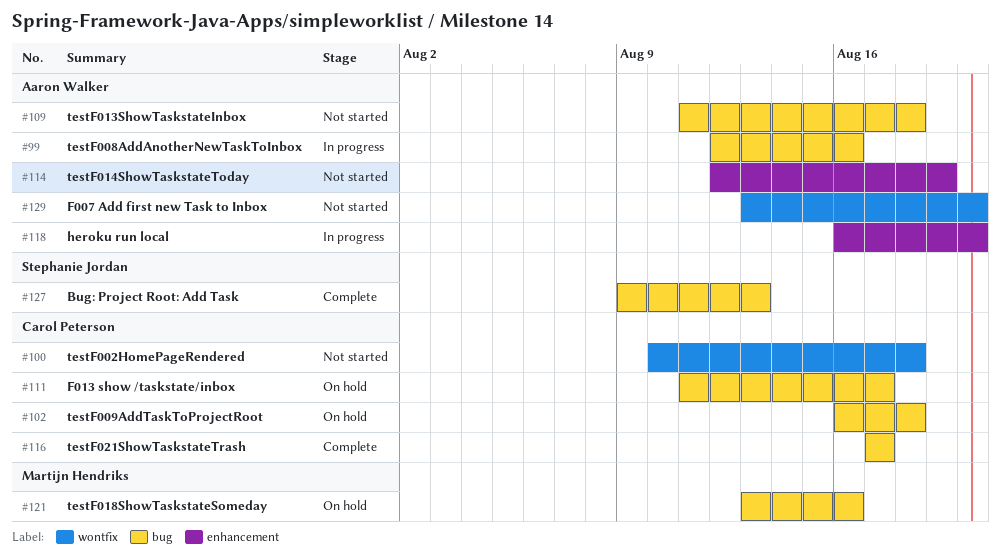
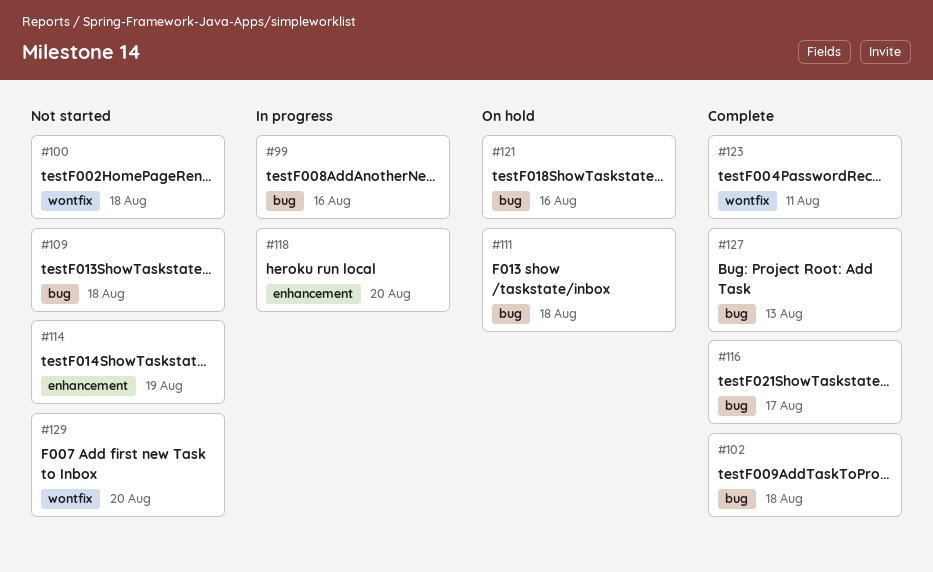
#102, status: On hold -> Complete
#111, due: Aug 17 -> Aug 18
#123: none -> present

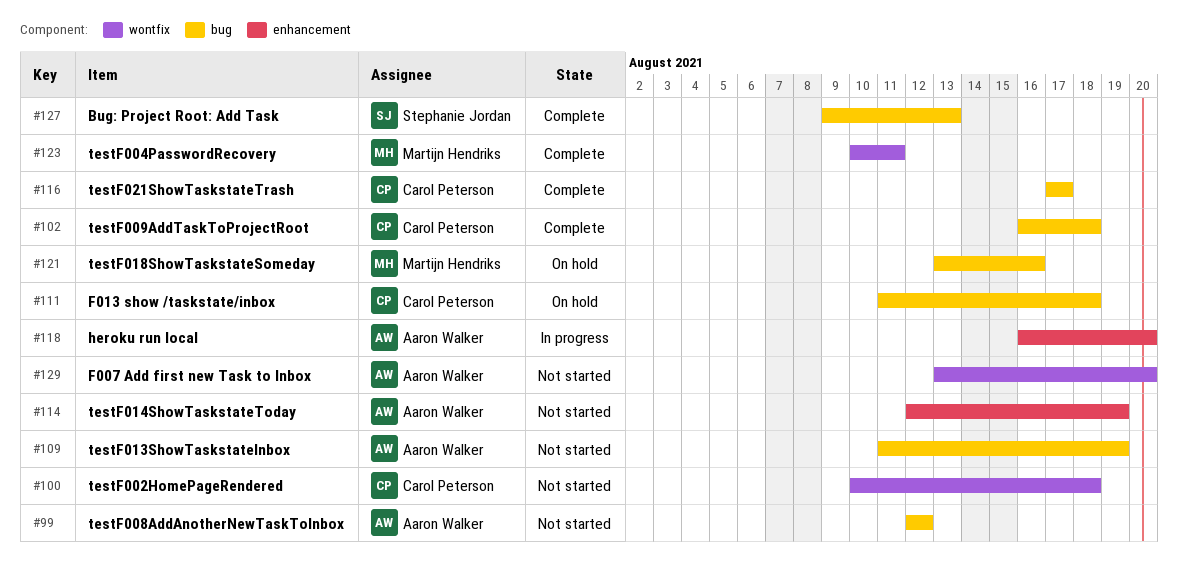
#99, status: In progress -> Not started
#99, due: Aug 16 -> Aug 12
#109, due: Aug 18 -> Aug 19

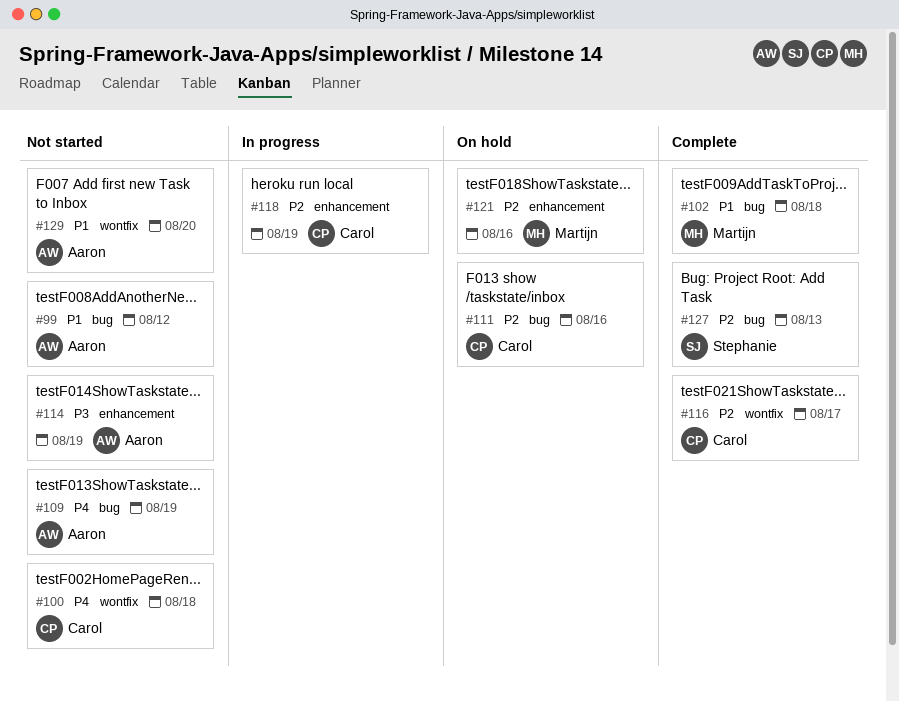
#102, owner: Carol Peterson -> Martijn Hendriks
#111, due: Aug 18 -> Aug 16
#116, label: bug -> wontfix
#118, owner: Aaron Walker -> Carol Peterson
#118, due: Aug 20 -> Aug 19
#121, label: bug -> enhancement
#123: present -> none

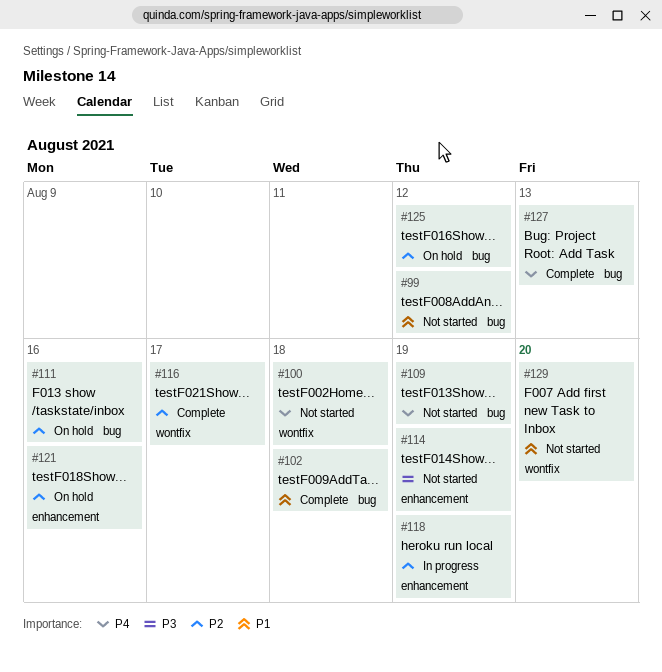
#125: none -> present
#127, priority: P2 -> P4

